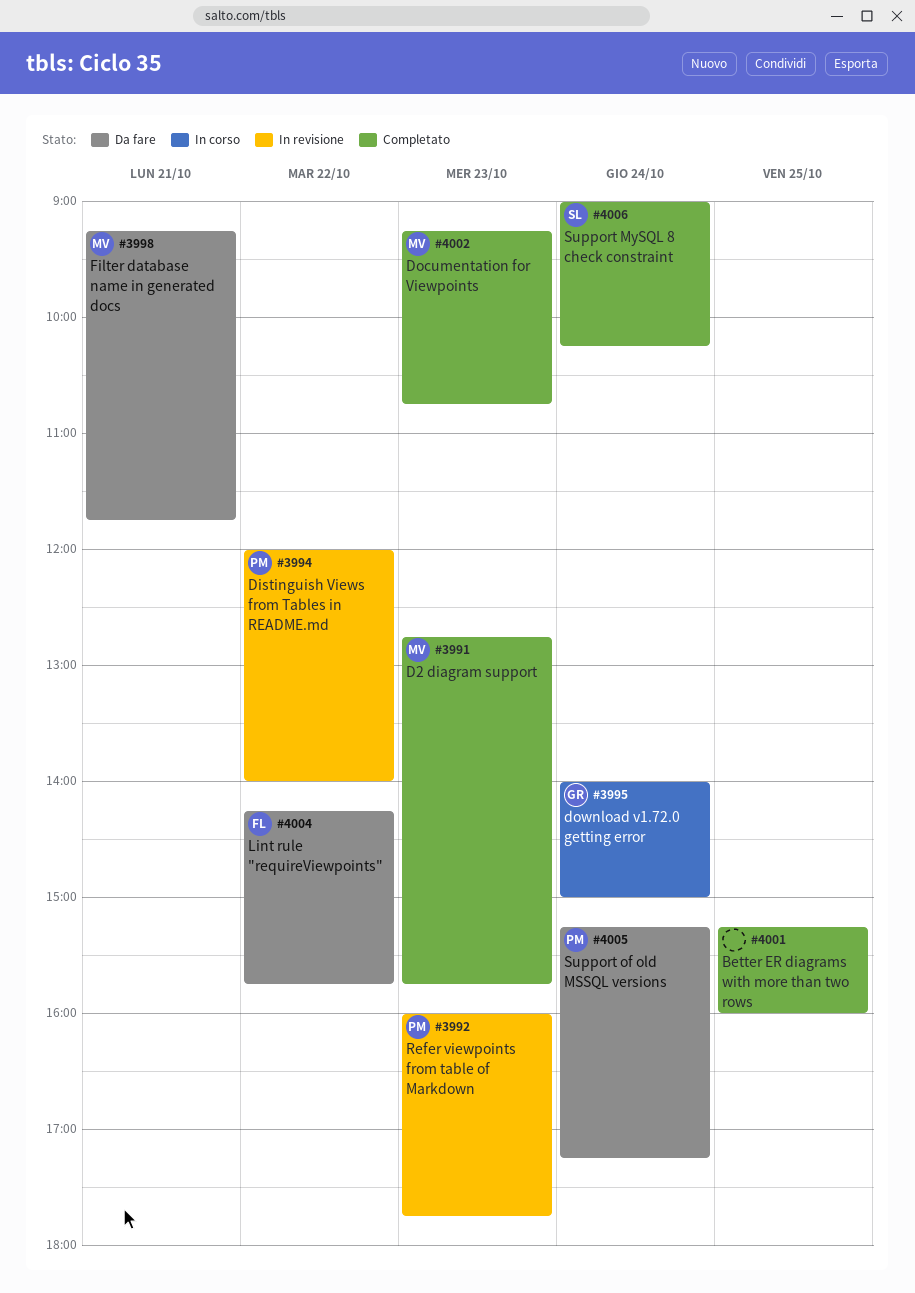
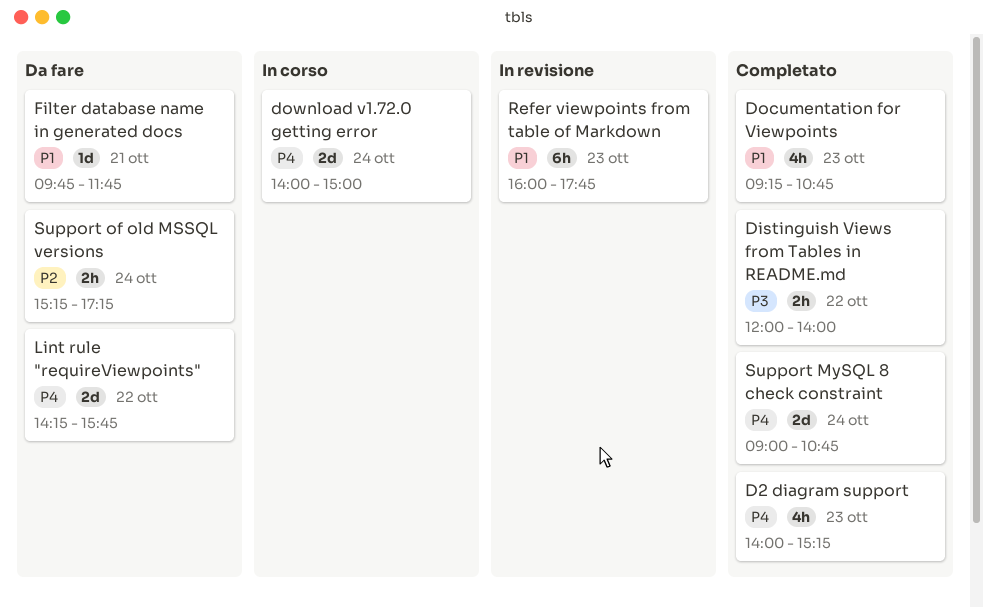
Better ER diagrams with more than two rows: present -> none
D2 diagram support, begins: 12:45 -> 14:00
D2 diagram support, ends: 15:45 -> 15:15
Distinguish Views from Tables in README.md, status: In revisione -> Completato
Filter database name in generated docs, begins: 09:15 -> 09:45
Support MySQL 8 check constraint, ends: 10:15 -> 10:45

